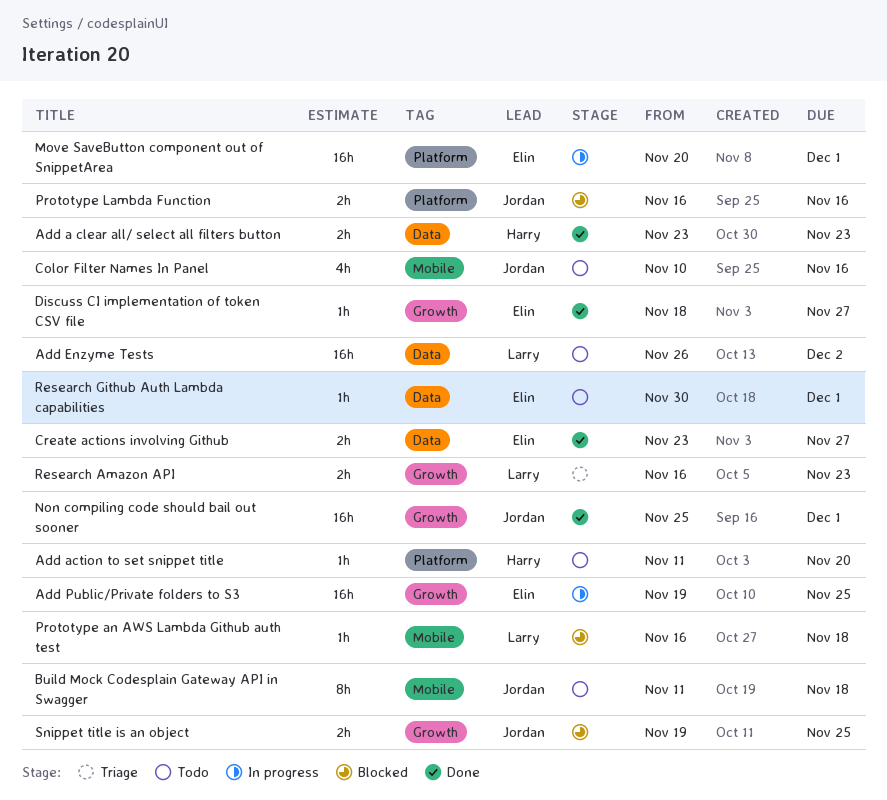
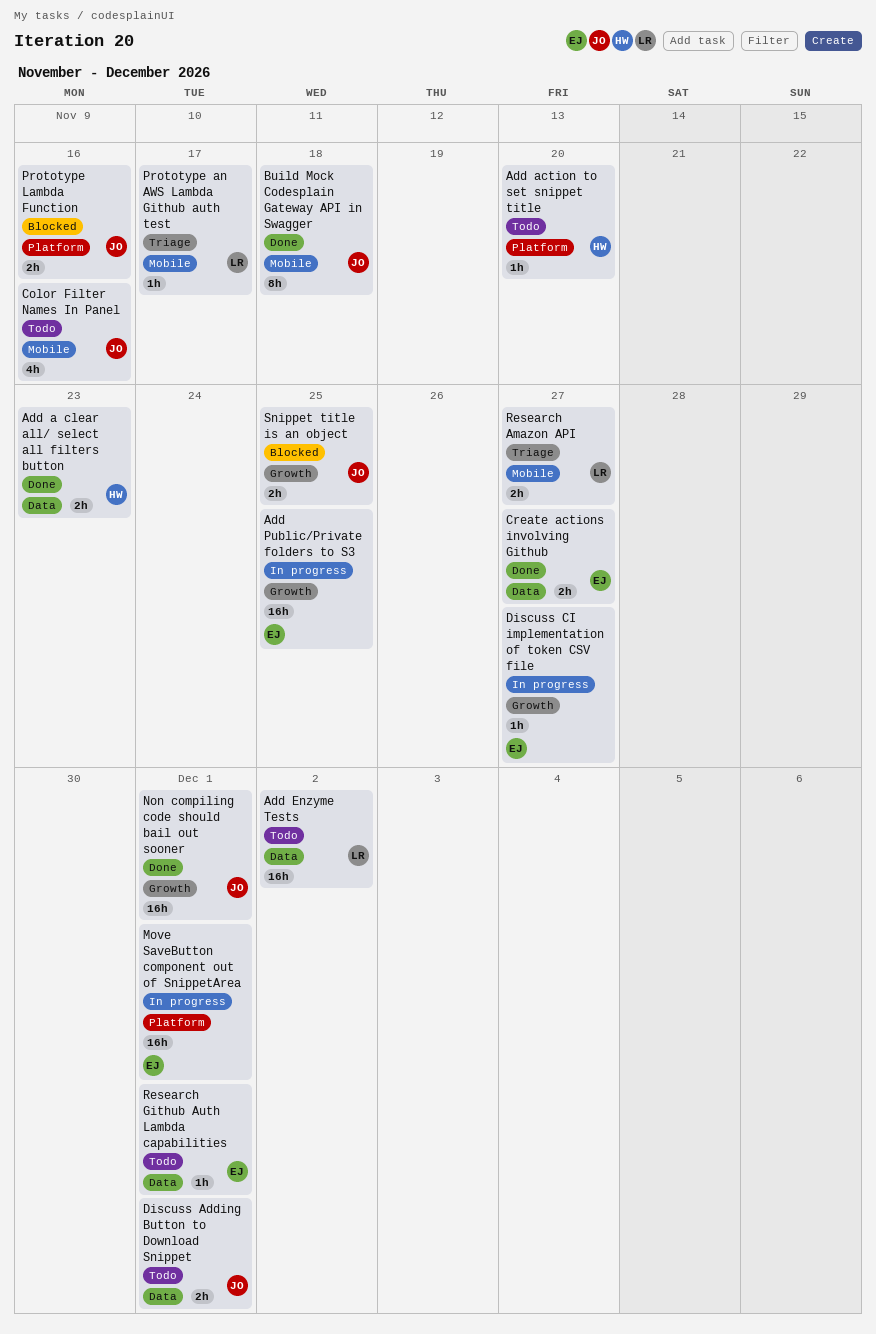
Build Mock Codesplain Gateway API in Swagger, status: Todo -> Done
Discuss Adding Button to Download Snippet: none -> present
Discuss CI implementation of token CSV file, status: Done -> In progress
Prototype an AWS Lambda Github auth test, status: Blocked -> Triage
Prototype an AWS Lambda Github auth test, due: Nov 18 -> Nov 17
Research Amazon API, label: Growth -> Mobile
Research Amazon API, due: Nov 23 -> Nov 27

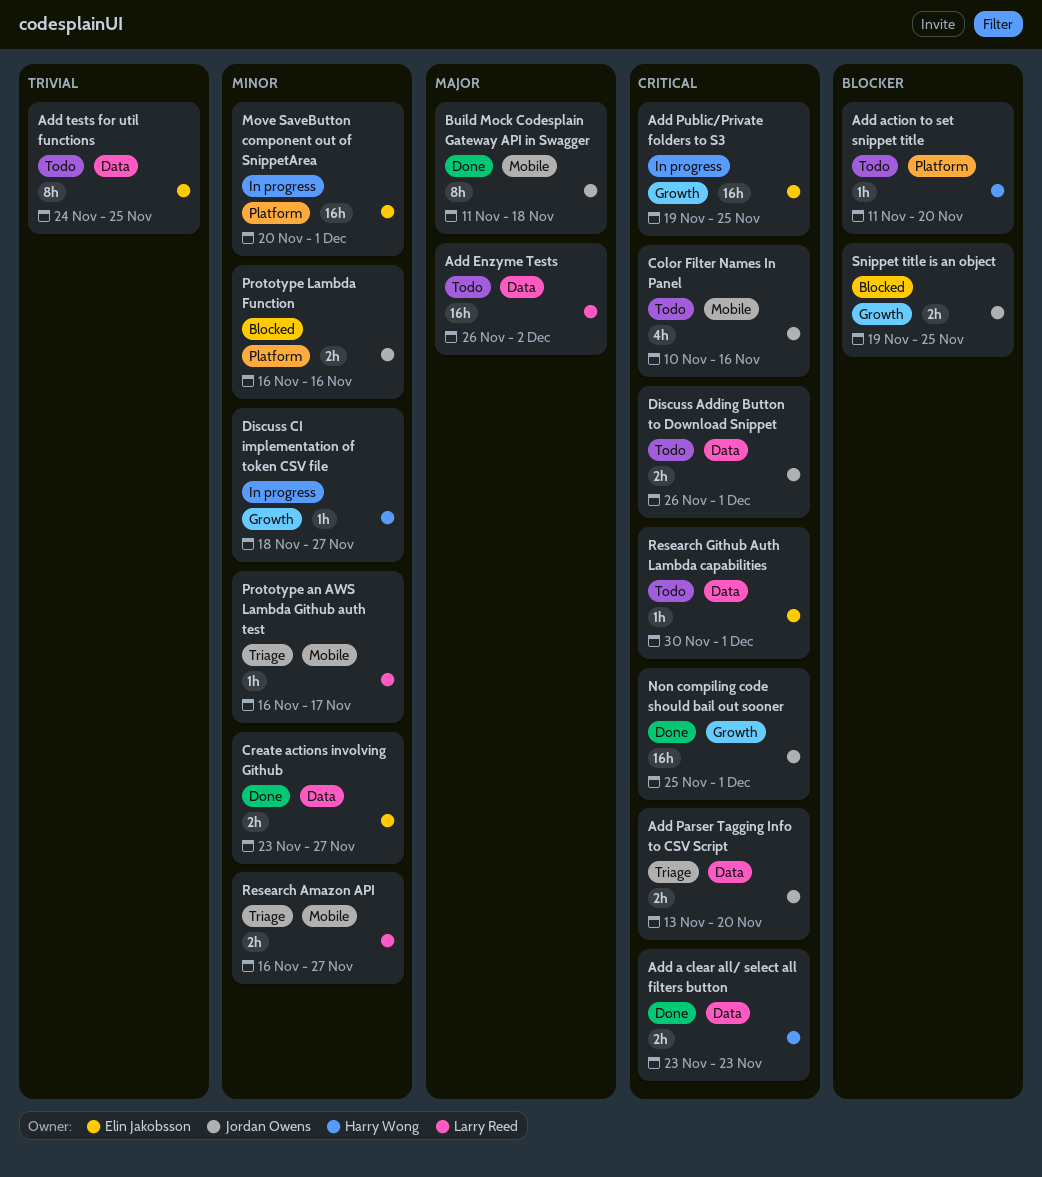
Add Parser Tagging Info to CSV Script: none -> present
Add tests for util functions: none -> present
Discuss CI implementation of token CSV file, owner: Elin Jakobsson -> Harry Wong

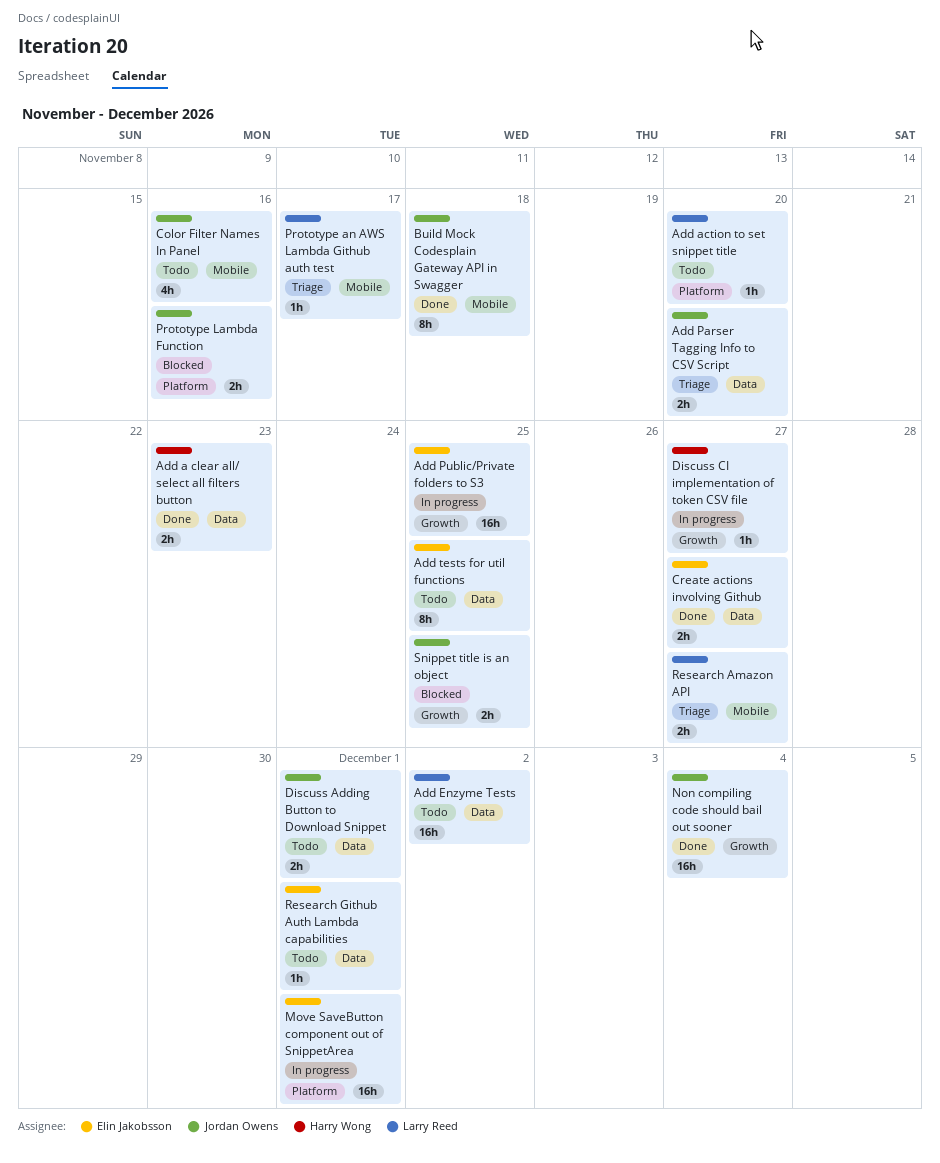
Add action to set snippet title, owner: Harry Wong -> Larry Reed
Non compiling code should bail out sooner, due: Dec 1 -> Dec 4

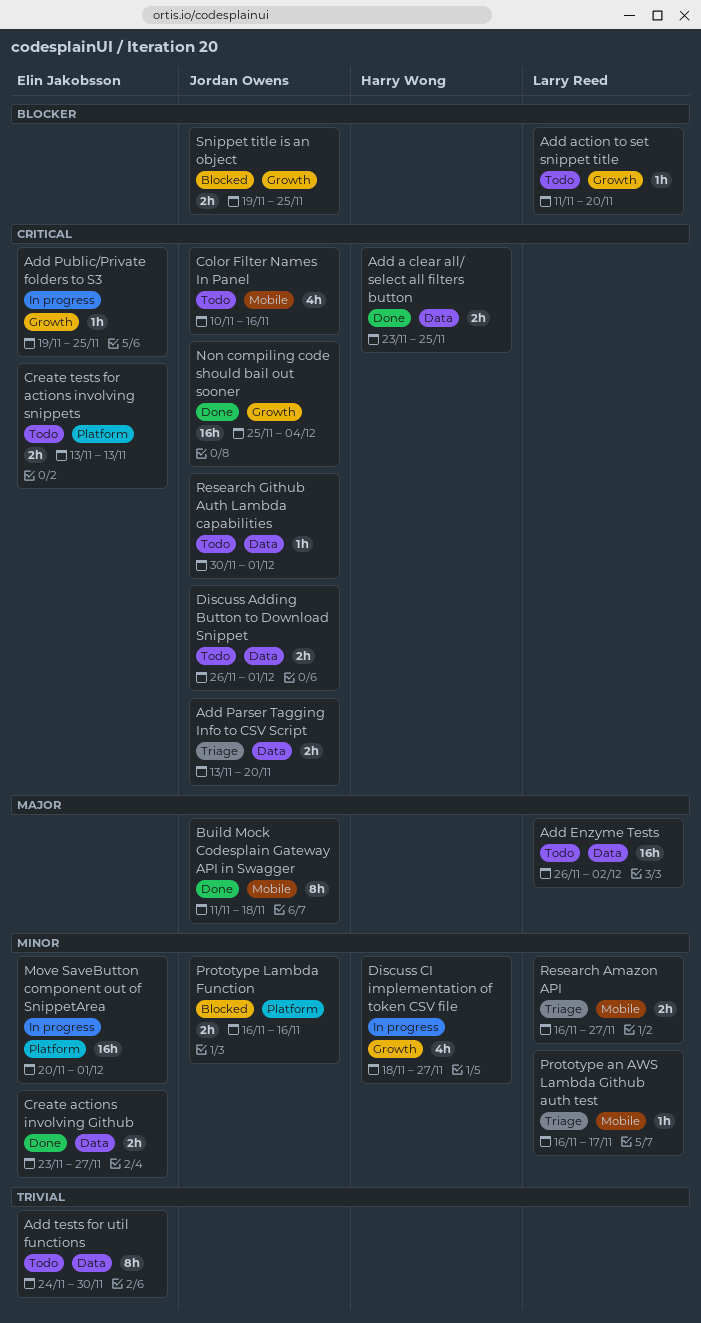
Add a clear all/ select all filters button, due: Nov 23 -> Nov 25
Add action to set snippet title, label: Platform -> Growth
Add Public/Private folders to S3, estimate: 16h -> 1h
Add tests for util functions, due: Nov 25 -> Nov 30
Create tests for actions involving snippets: none -> present
Discuss CI implementation of token CSV file, estimate: 1h -> 4h
Research Github Auth Lambda capabilities, owner: Elin Jakobsson -> Jordan Owens

